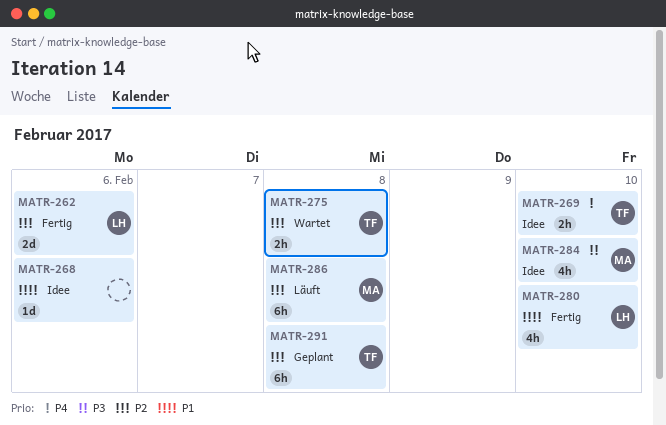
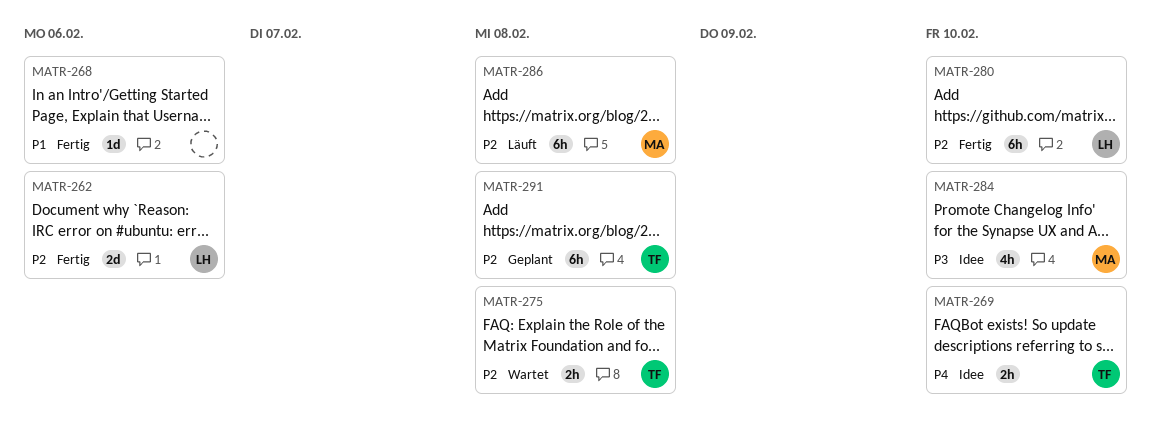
MATR-268, status: Idee -> Fertig
MATR-280, priority: P1 -> P2
MATR-280, estimate: 4h -> 6h

